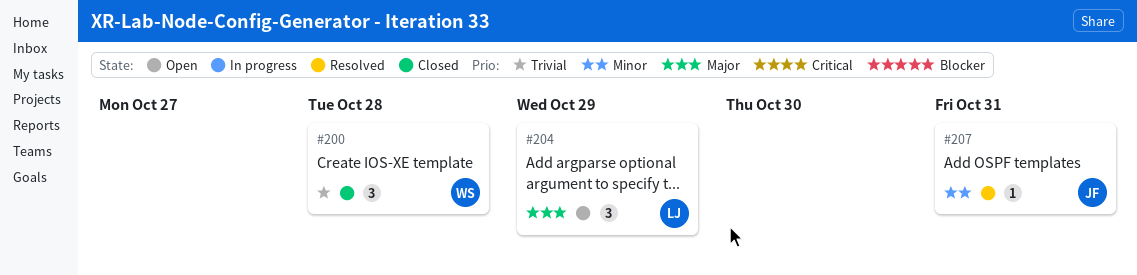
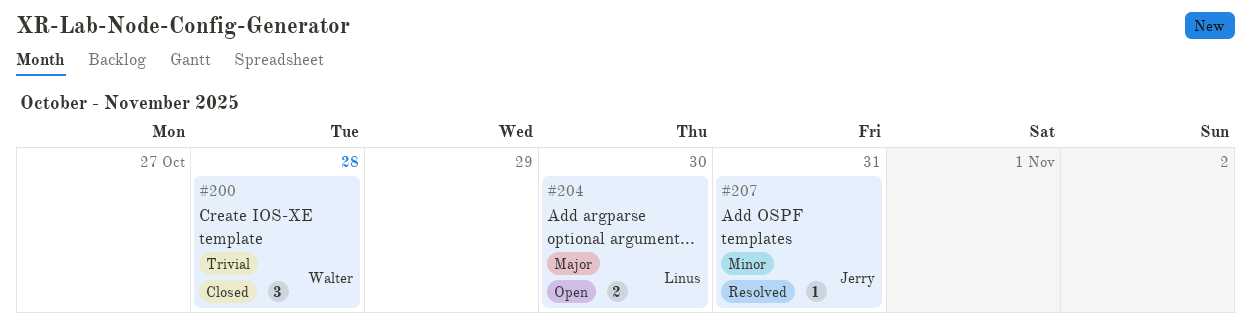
#204, estimate: 3 -> 2
#204, due: Oct 29 -> Oct 30

